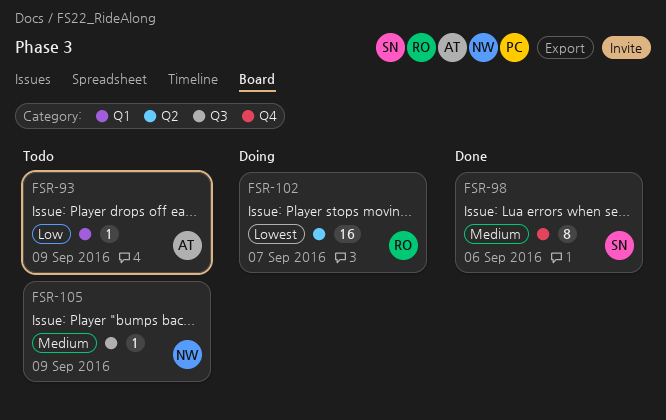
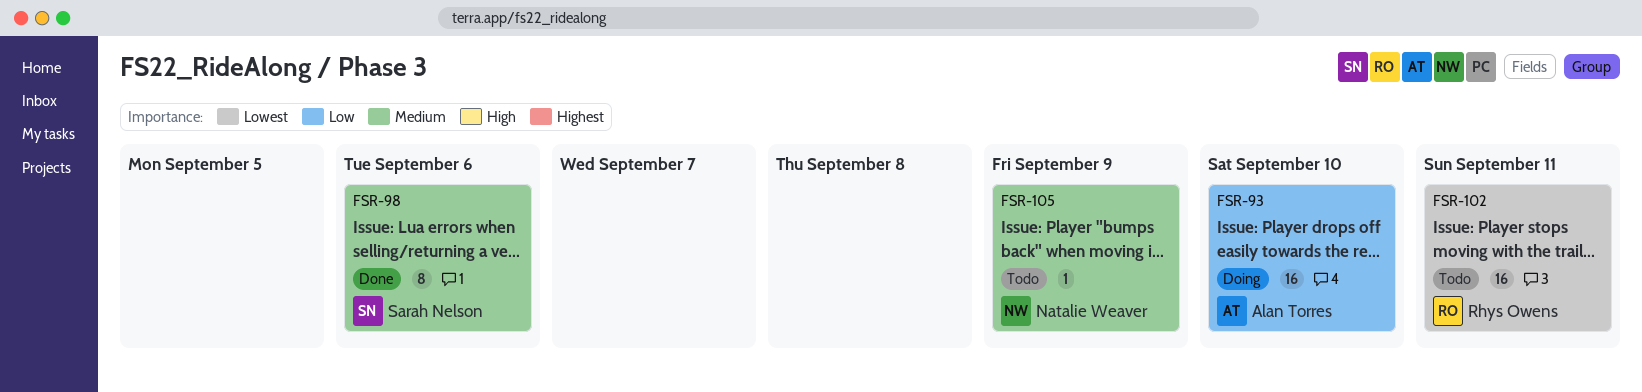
FSR-93, status: Todo -> Doing
FSR-93, estimate: 1 -> 16
FSR-93, due: Sep 9 -> Sep 10
FSR-102, status: Doing -> Todo
FSR-102, due: Sep 7 -> Sep 11

